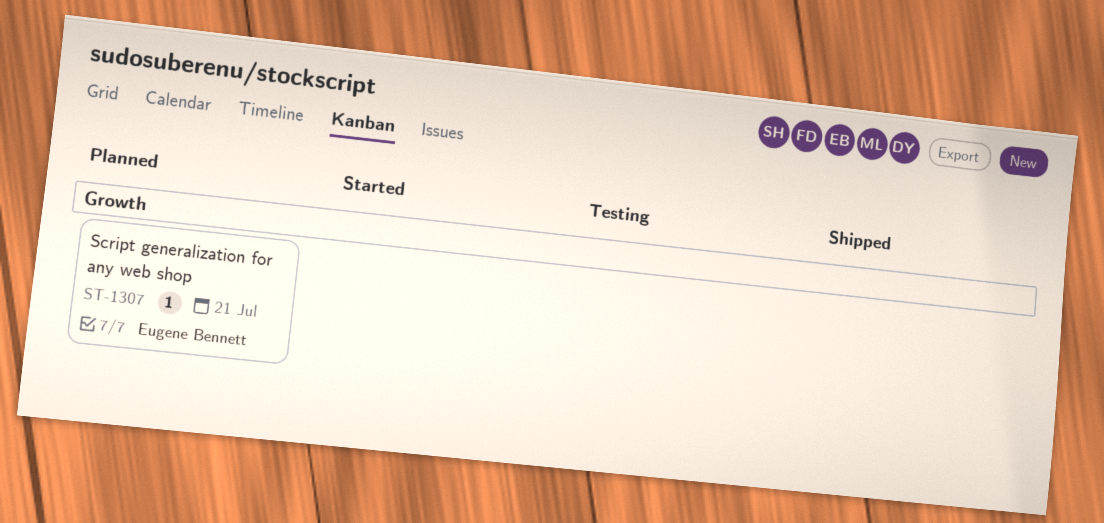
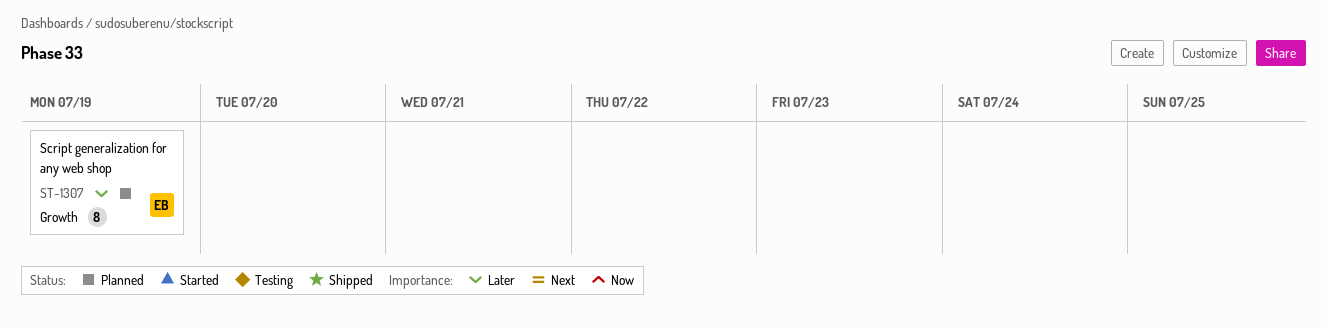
ST-1307, estimate: 1 -> 8
ST-1307, due: Jul 21 -> Jul 19

